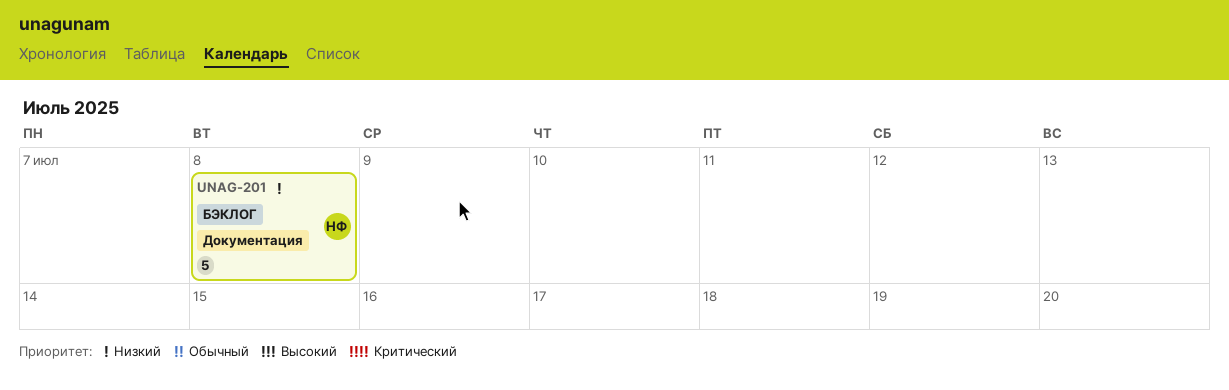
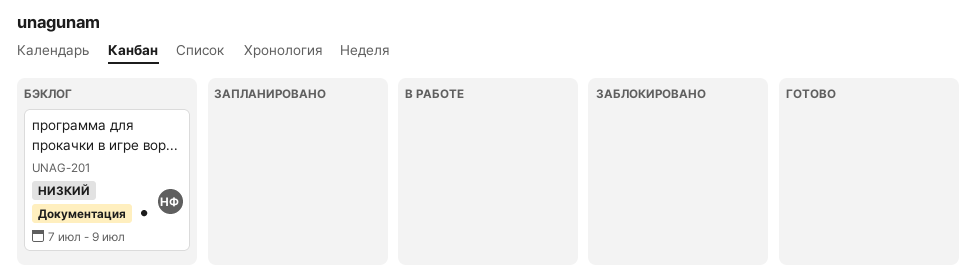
UNAG-201, estimate: 5 -> 1
UNAG-201, due: Jul 8 -> Jul 9

